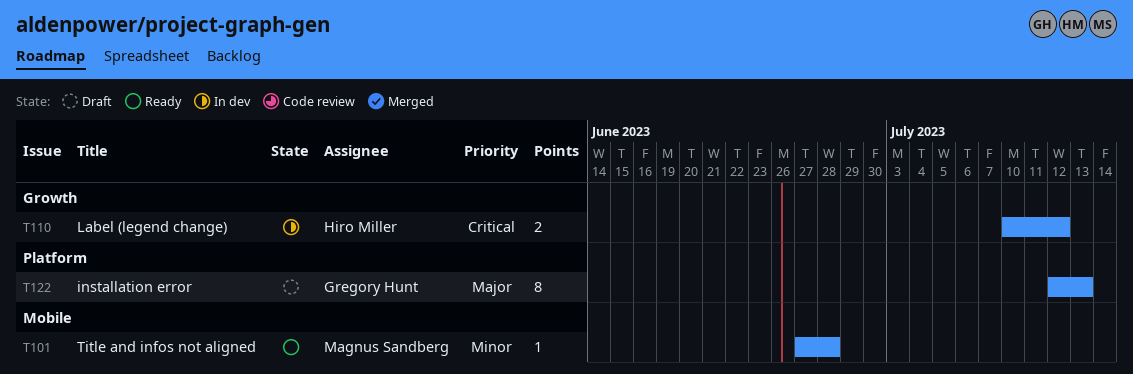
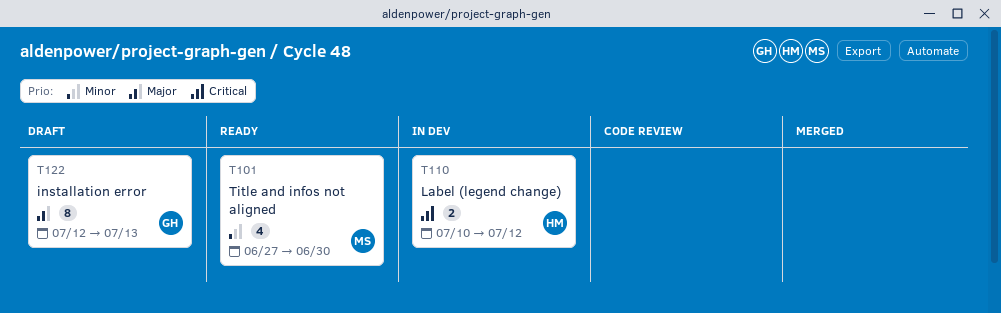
T101, estimate: 1 -> 4
T101, due: Jun 28 -> Jun 30

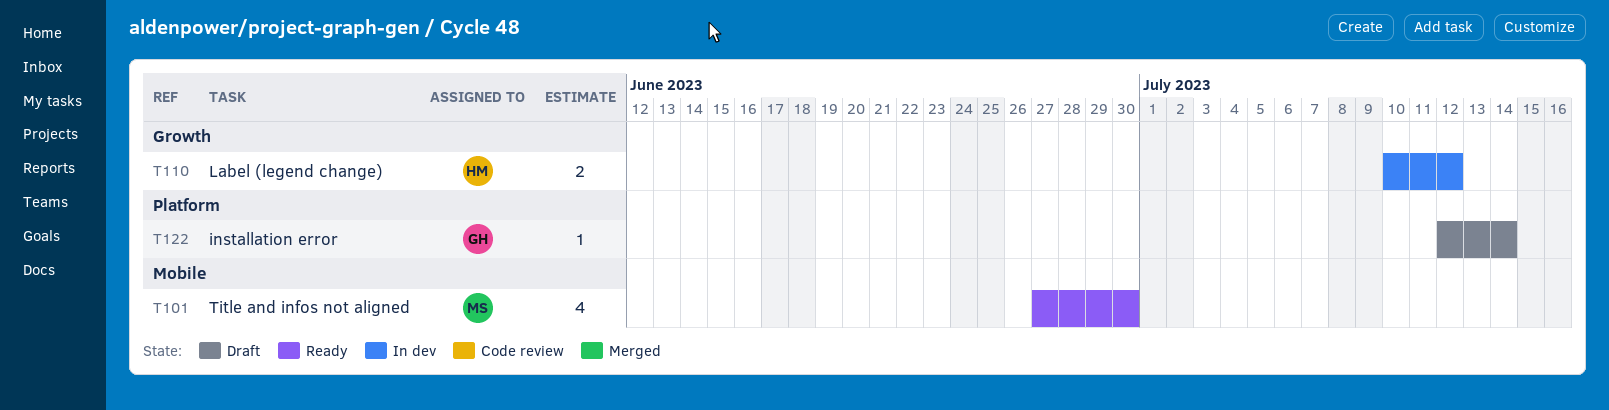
T122, estimate: 8 -> 1
T122, due: Jul 13 -> Jul 14

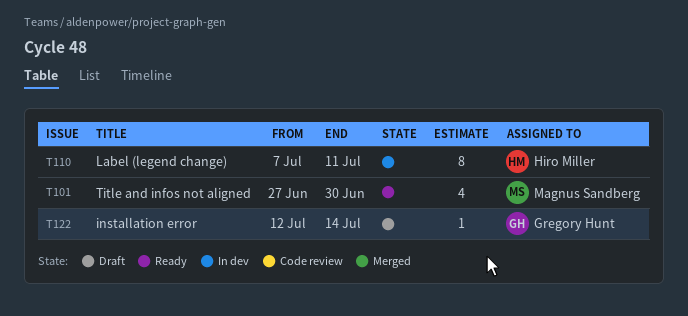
T110, estimate: 2 -> 8
T110, start: Jul 10 -> Jul 7
T110, due: Jul 12 -> Jul 11

